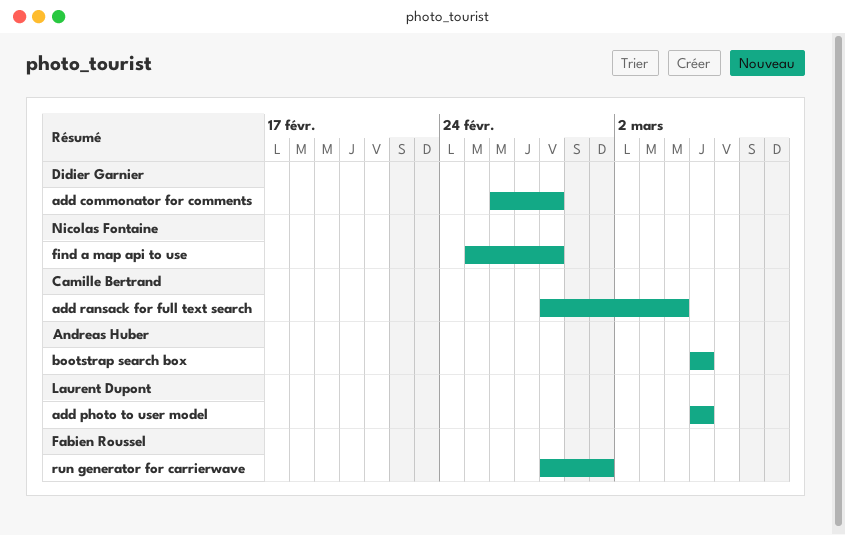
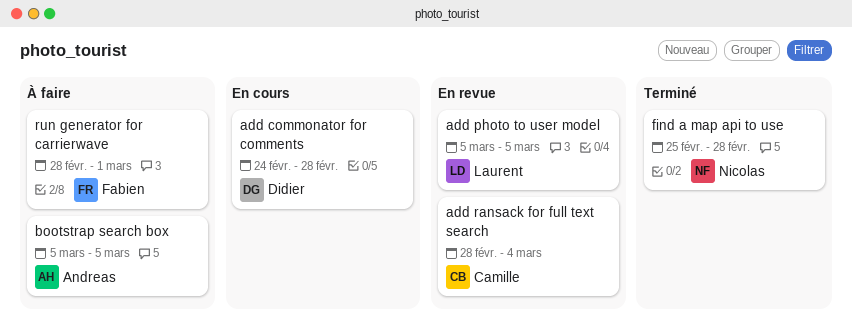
add commonator for comments, start: Feb 26 -> Feb 24

